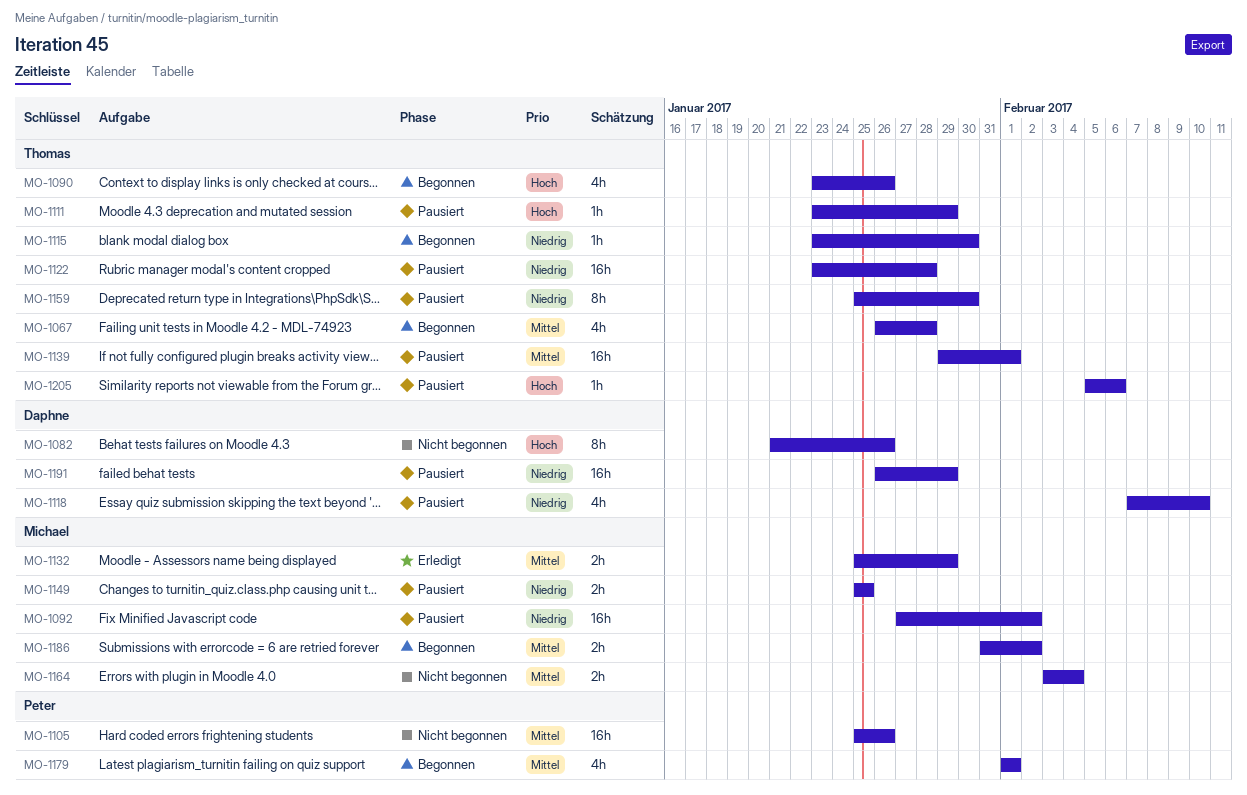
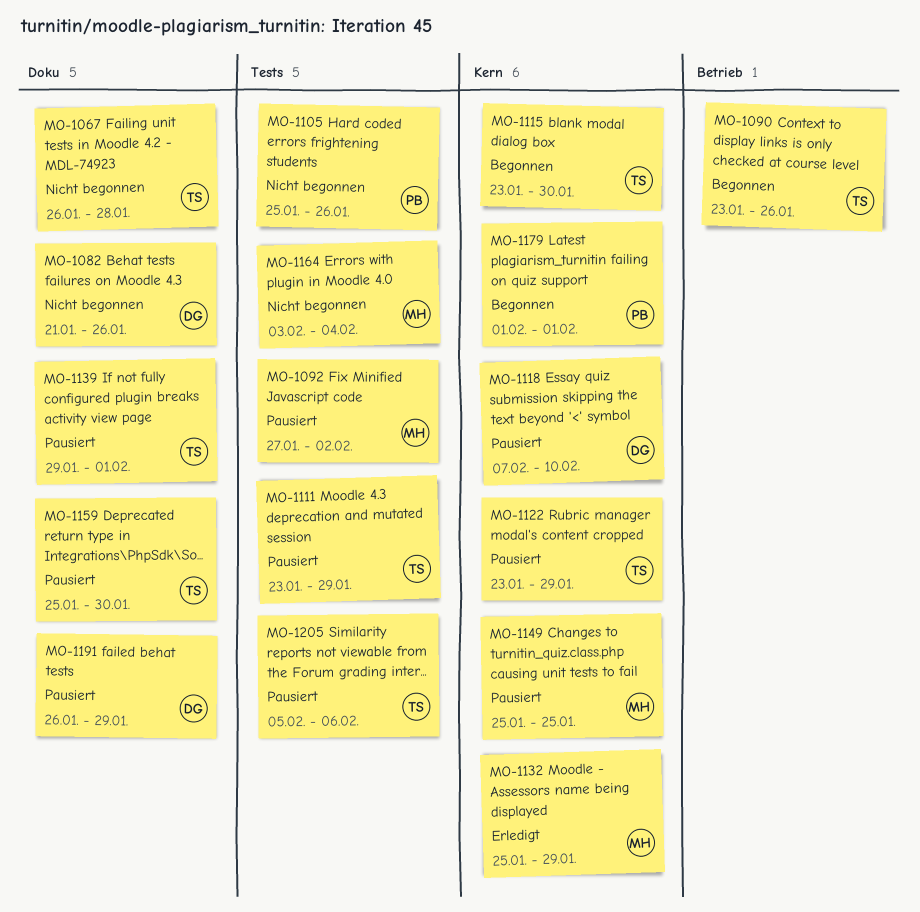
MO-1067, status: Begonnen -> Nicht begonnen
MO-1122, due: Jan 28 -> Jan 29
MO-1186: present -> none

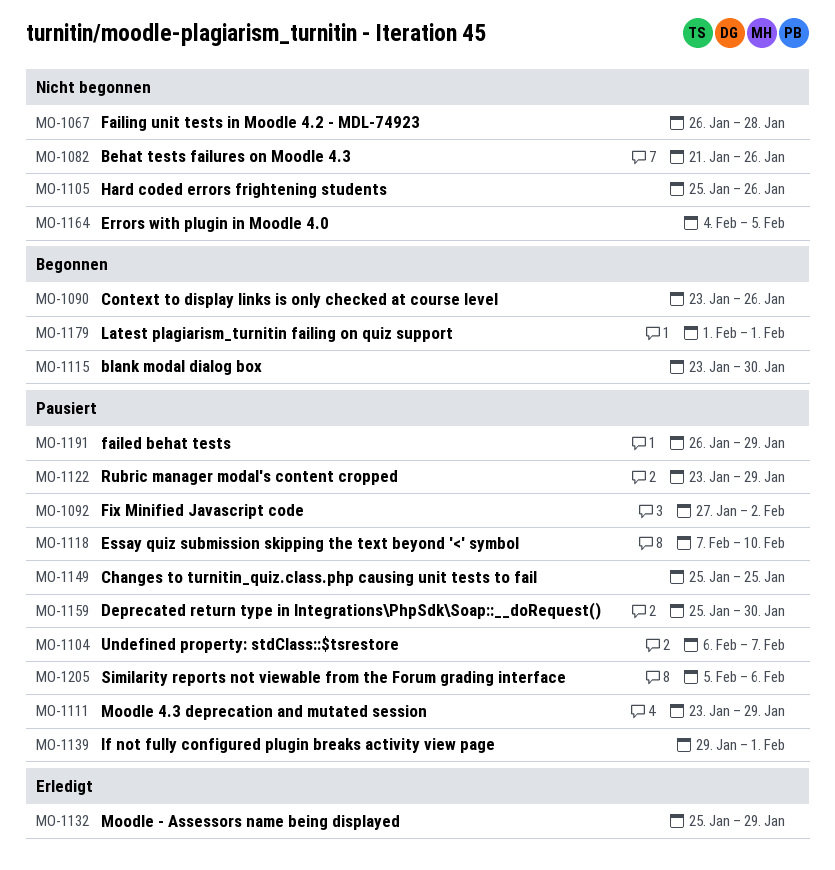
MO-1104: none -> present
MO-1164, start: Feb 3 -> Feb 4
MO-1164, due: Feb 4 -> Feb 5

